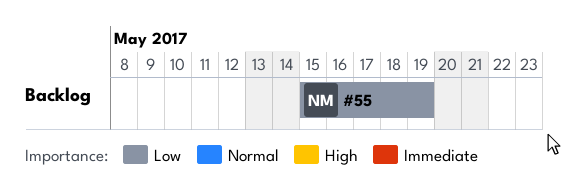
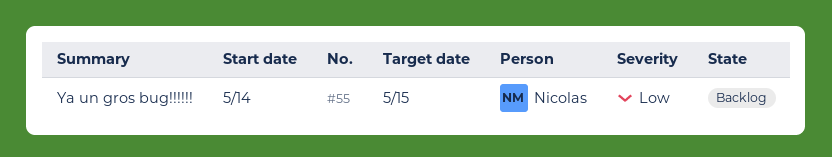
#55, start: May 15 -> May 14
#55, due: May 19 -> May 15

